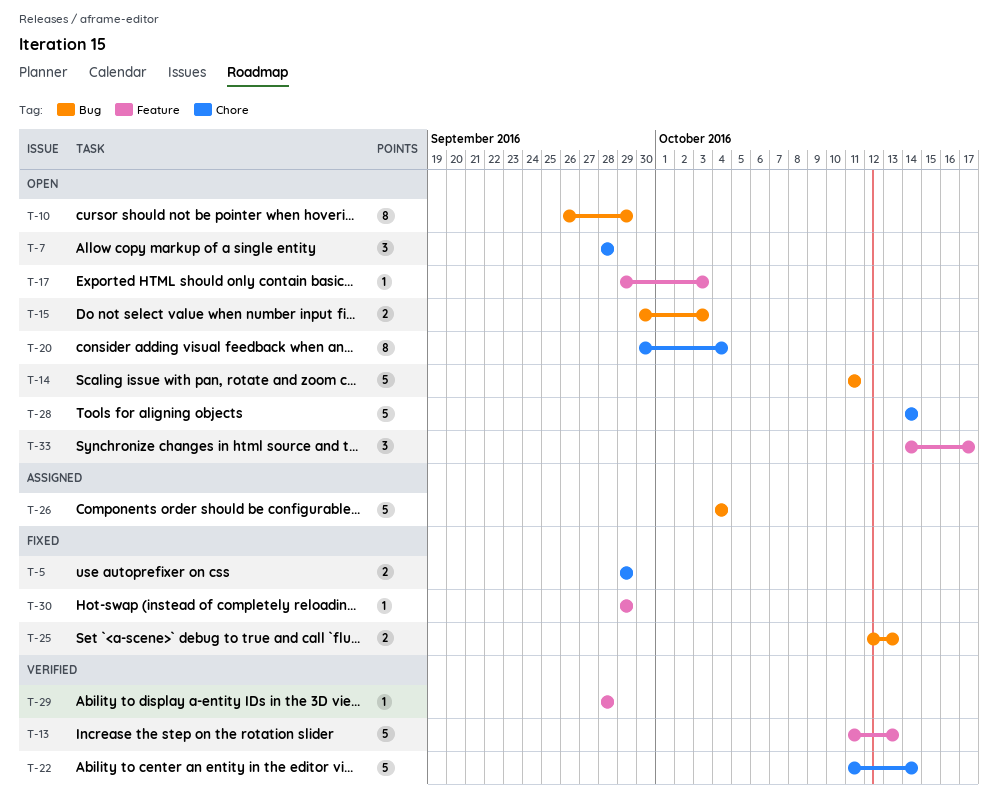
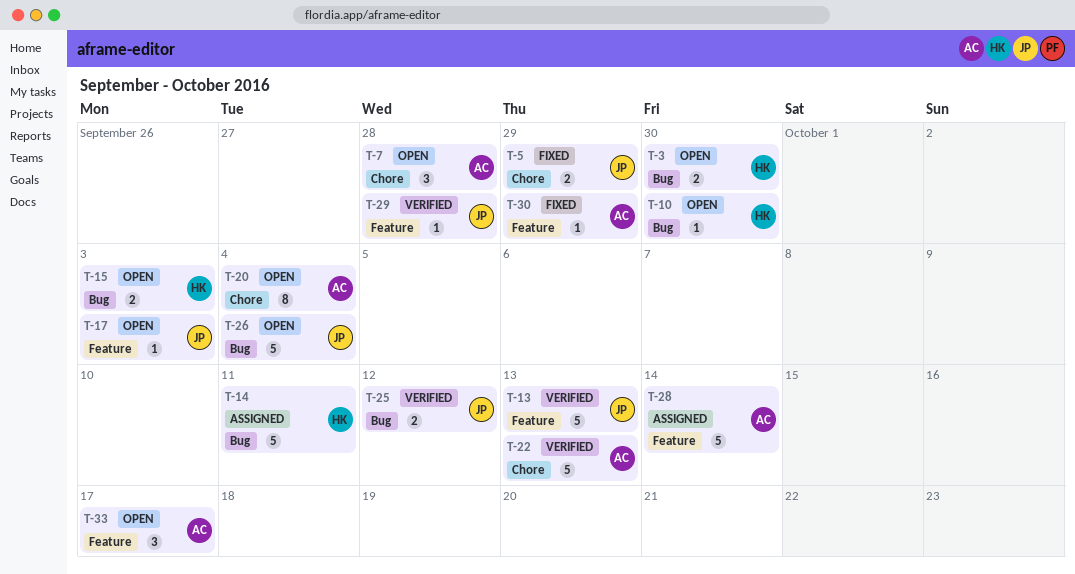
T-3: none -> present
T-10, estimate: 8 -> 1
T-10, due: Sep 29 -> Sep 30
T-14, status: Open -> Assigned
T-22, due: Oct 14 -> Oct 13
T-25, status: Fixed -> Verified
T-25, due: Oct 13 -> Oct 12
T-26, status: Assigned -> Open
T-28, status: Open -> Assigned
T-28, label: Chore -> Feature

